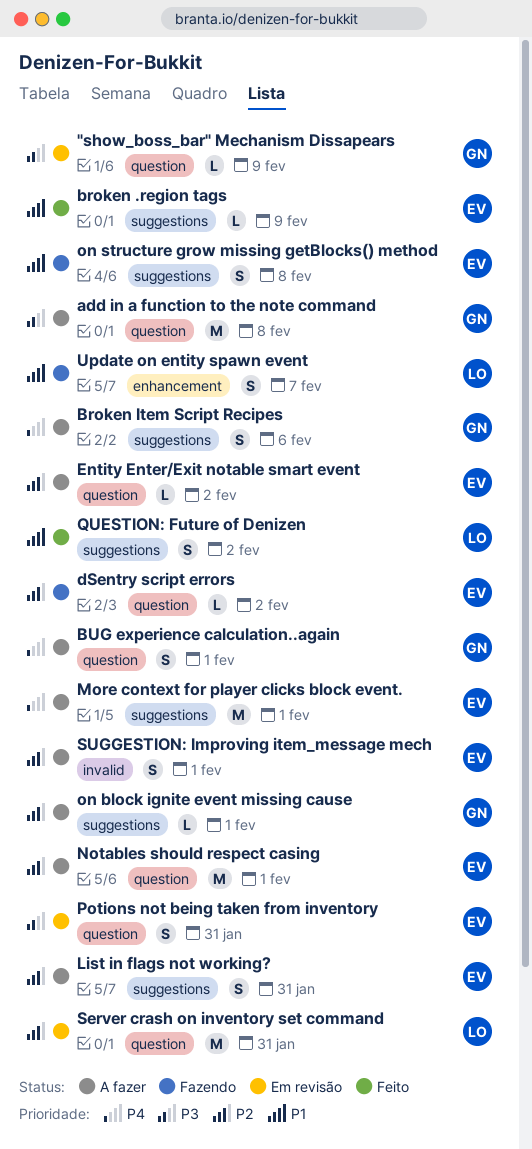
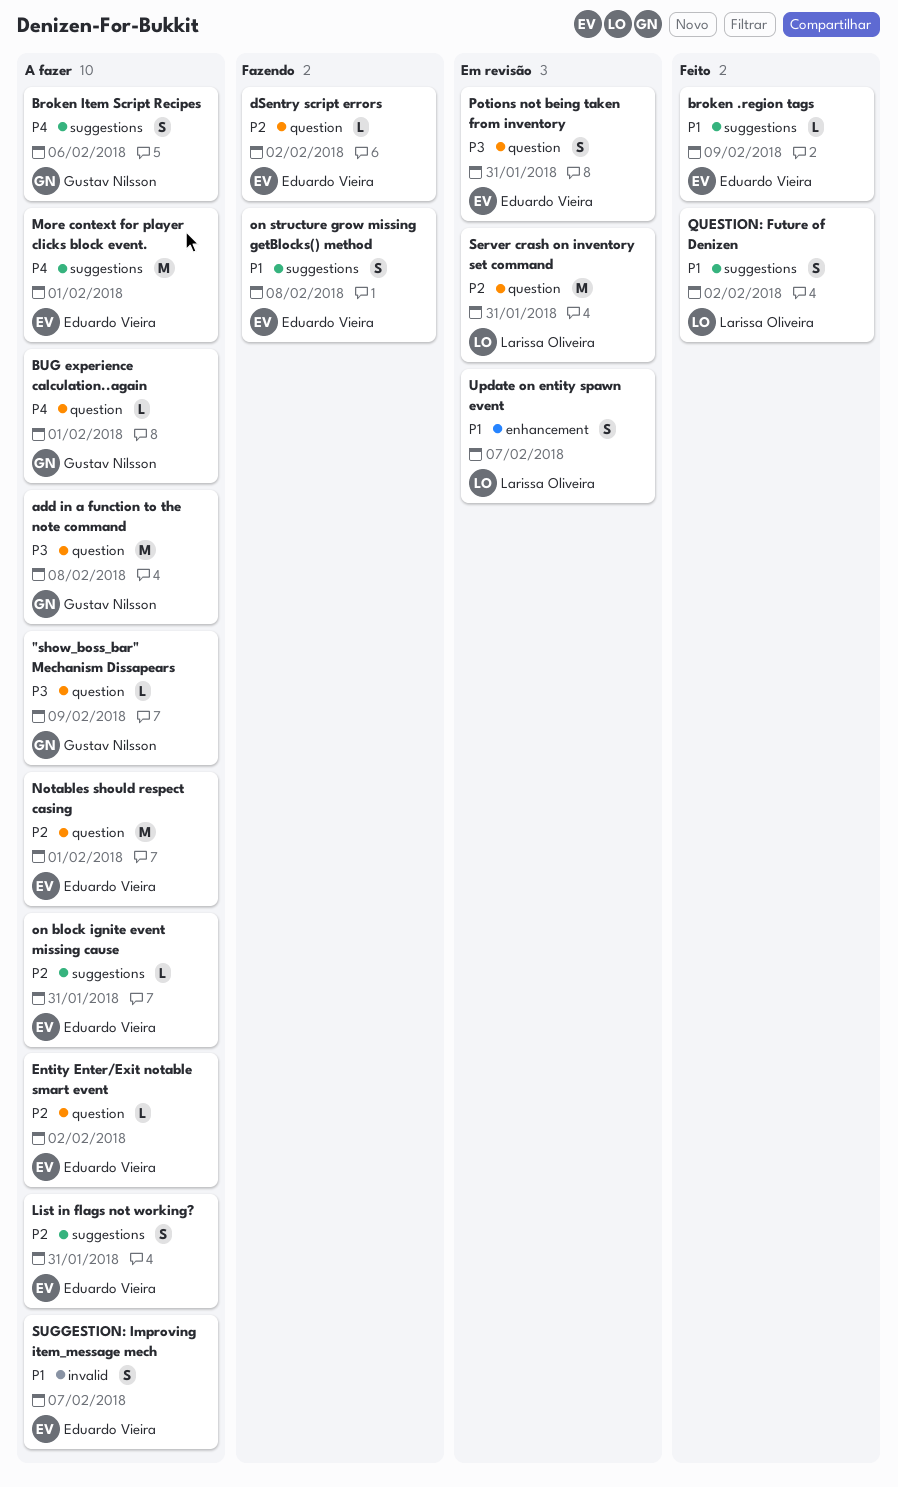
"show_boss_bar" Mechanism Dissapears, status: Em revisão -> A fazer
BUG experience calculation..again, estimate: S -> L
on block ignite event missing cause, owner: Gustav Nilsson -> Eduardo Vieira
on block ignite event missing cause, due: Feb 1 -> Jan 31
SUGGESTION: Improving item_message mech, priority: P2 -> P1
SUGGESTION: Improving item_message mech, due: Feb 1 -> Feb 7
Update on entity spawn event, status: Fazendo -> Em revisão

